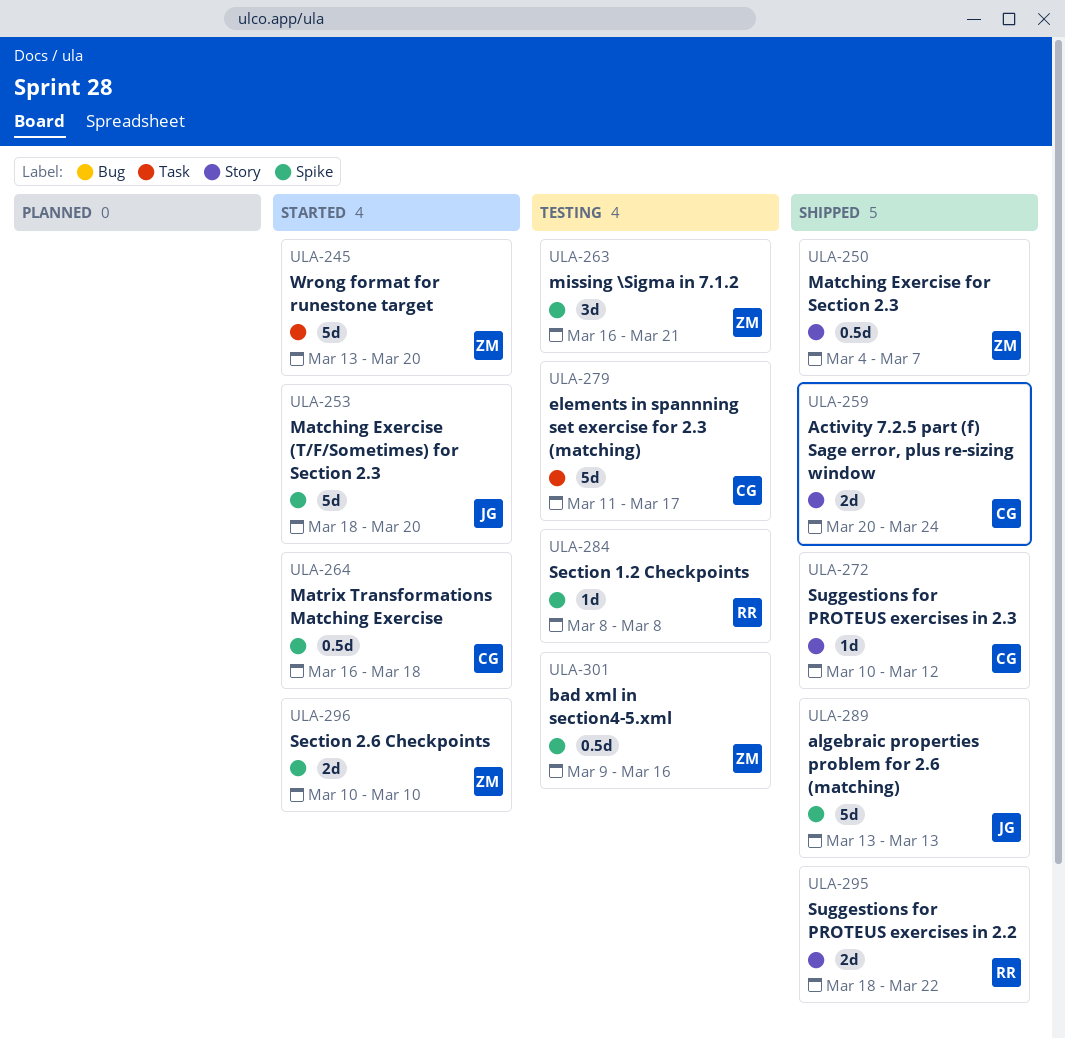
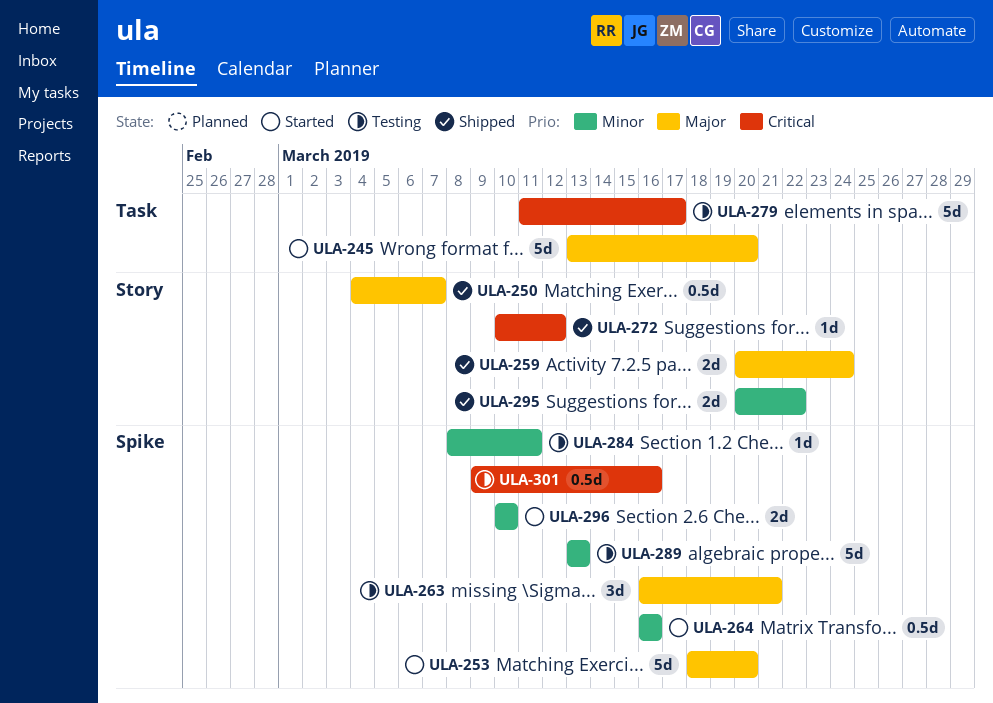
ULA-264, due: Mar 18 -> Mar 16
ULA-284, due: Mar 8 -> Mar 11
ULA-289, status: Shipped -> Testing
ULA-295, start: Mar 18 -> Mar 20

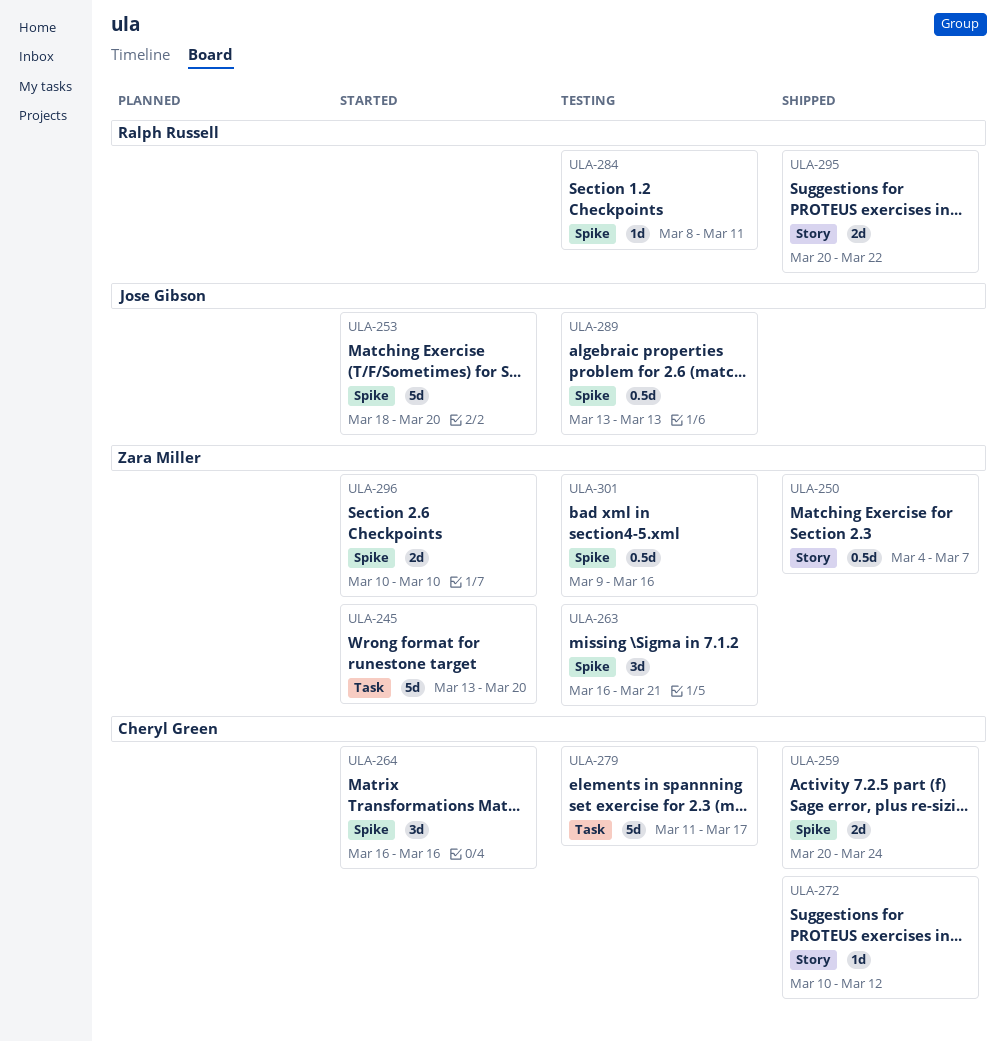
ULA-259, label: Story -> Spike
ULA-264, estimate: 0.5d -> 3d
ULA-289, estimate: 5d -> 0.5d

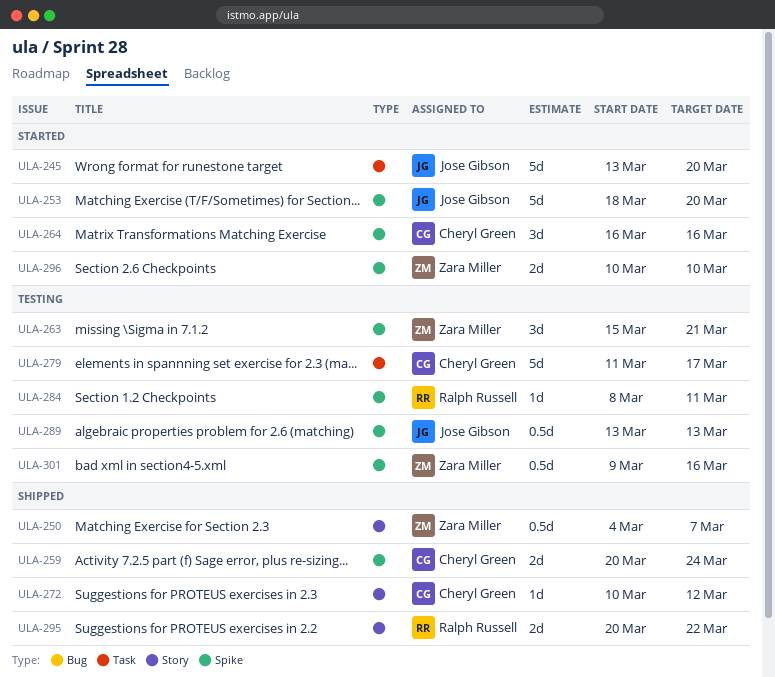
ULA-245, owner: Zara Miller -> Jose Gibson
ULA-263, start: Mar 16 -> Mar 15

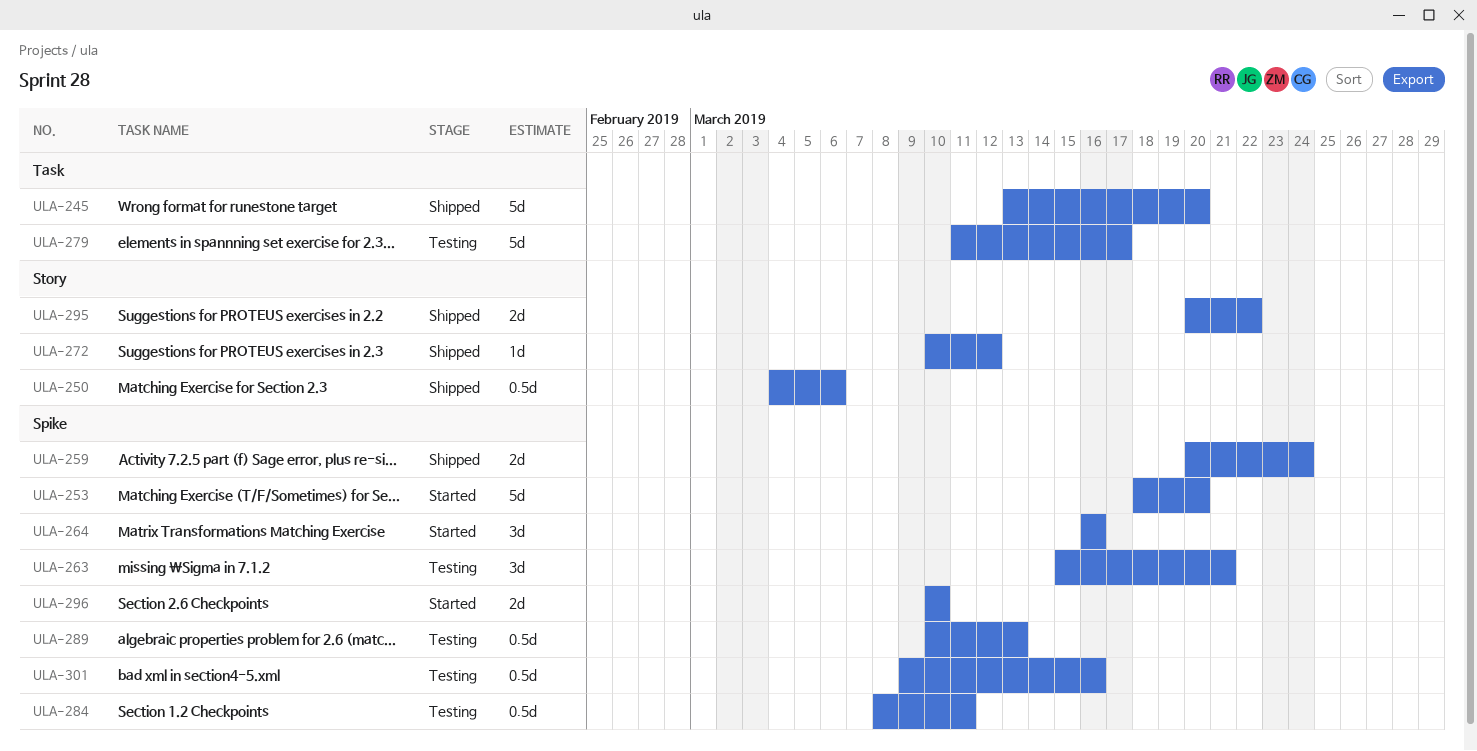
ULA-245, status: Started -> Shipped
ULA-250, due: Mar 7 -> Mar 6
ULA-284, estimate: 1d -> 0.5d
ULA-289, start: Mar 13 -> Mar 10

